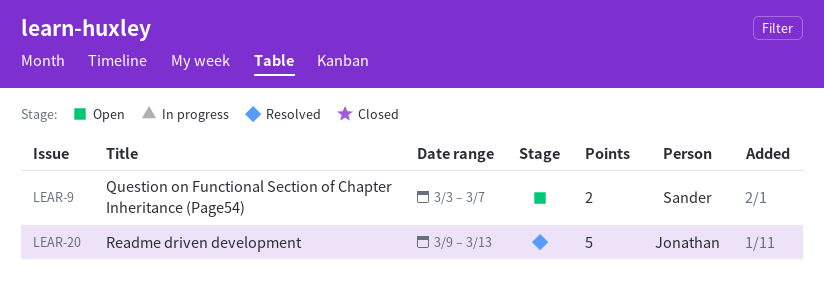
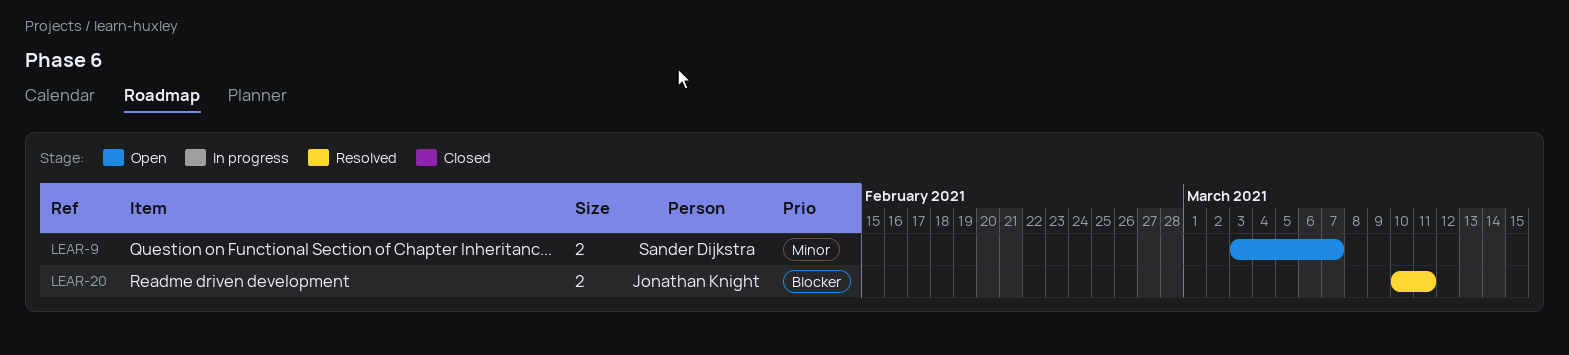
LEAR-20, estimate: 5 -> 2
LEAR-20, start: Mar 9 -> Mar 10
LEAR-20, due: Mar 13 -> Mar 11

